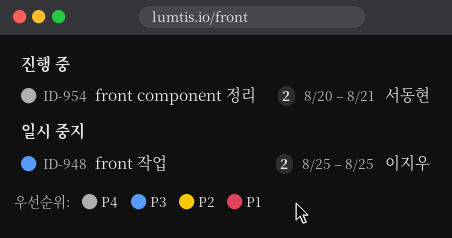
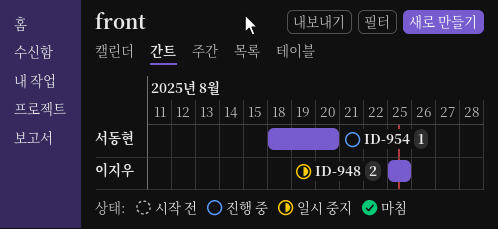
ID-954, estimate: 2 -> 1
ID-954, start: Aug 20 -> Aug 18
ID-954, due: Aug 21 -> Aug 20

